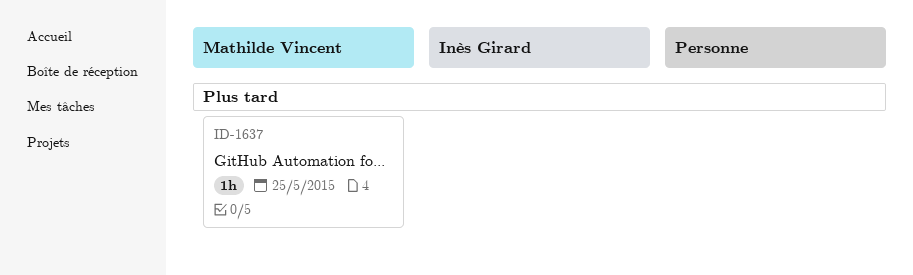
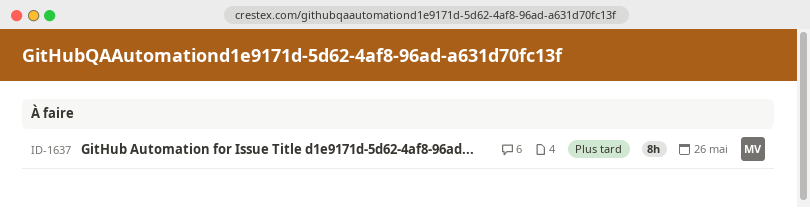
ID-1637, estimate: 1h -> 8h
ID-1637, due: May 25 -> May 26

